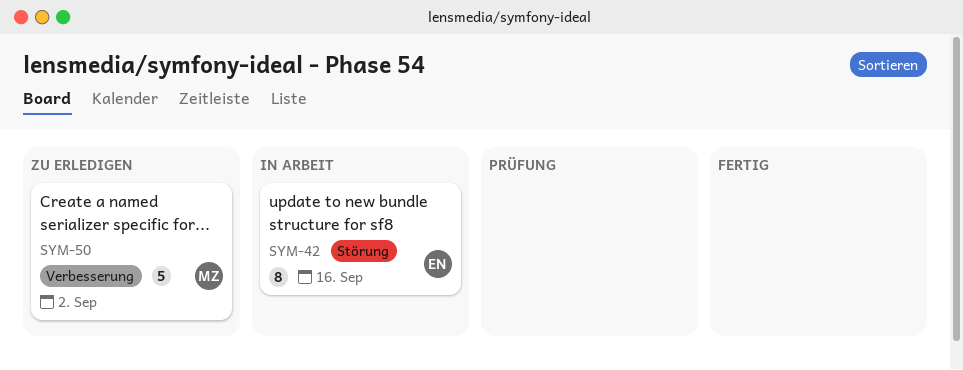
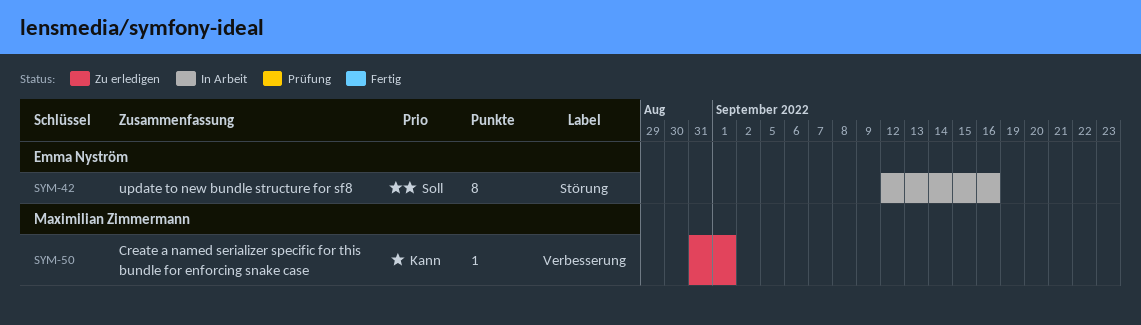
SYM-50, estimate: 5 -> 1
SYM-50, due: Sep 2 -> Sep 1

